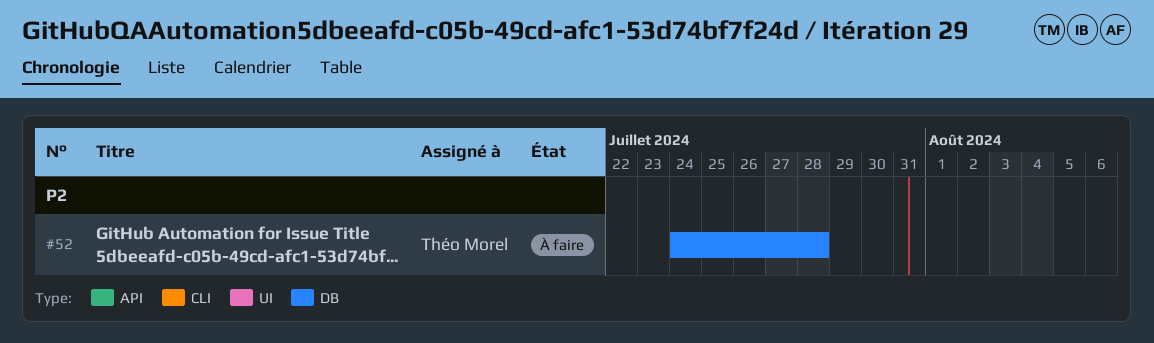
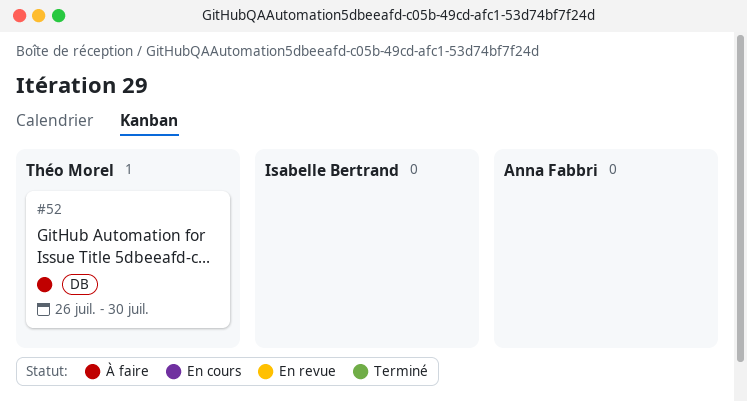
#52, start: Jul 24 -> Jul 26
#52, due: Jul 28 -> Jul 30

